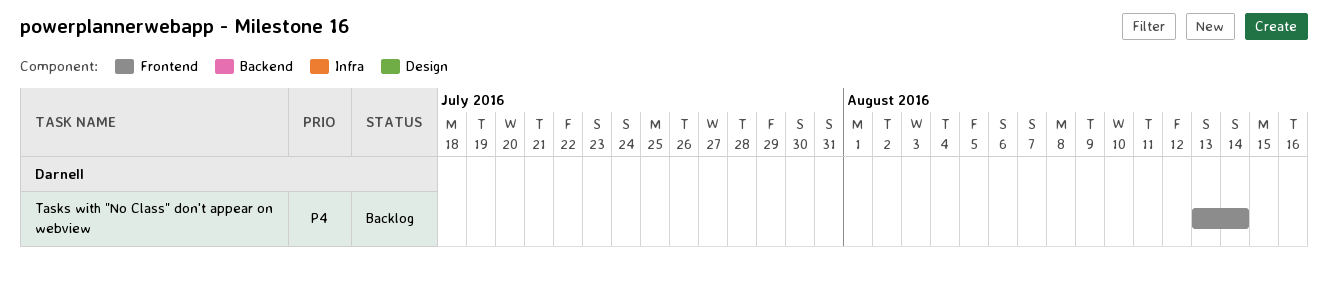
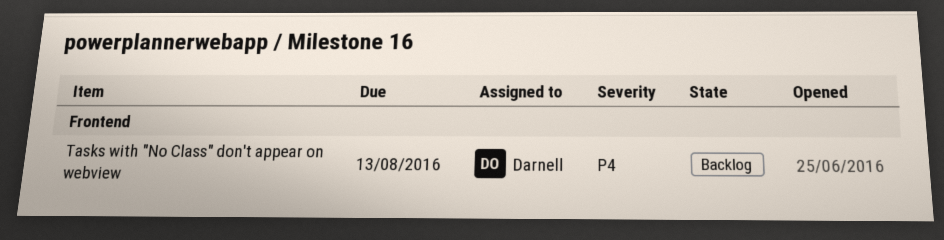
Tasks with "No Class" don't appear on webview, due: Aug 14 -> Aug 13

